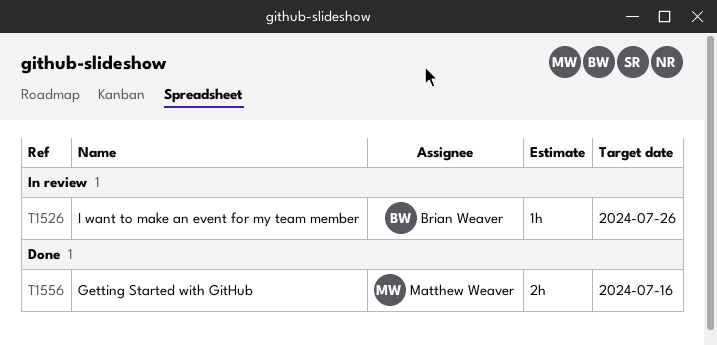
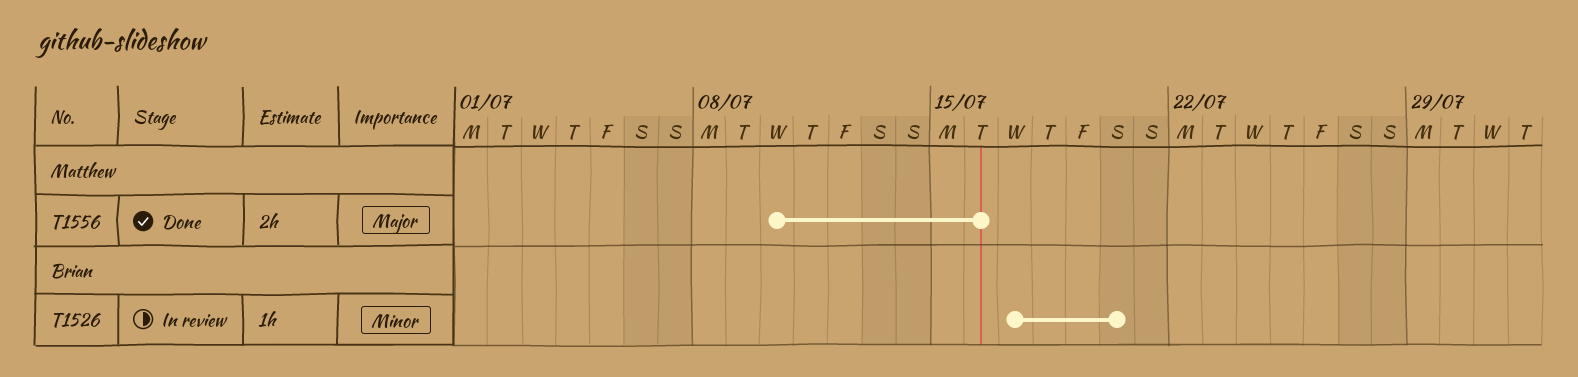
T1526, due: Jul 26 -> Jul 20

